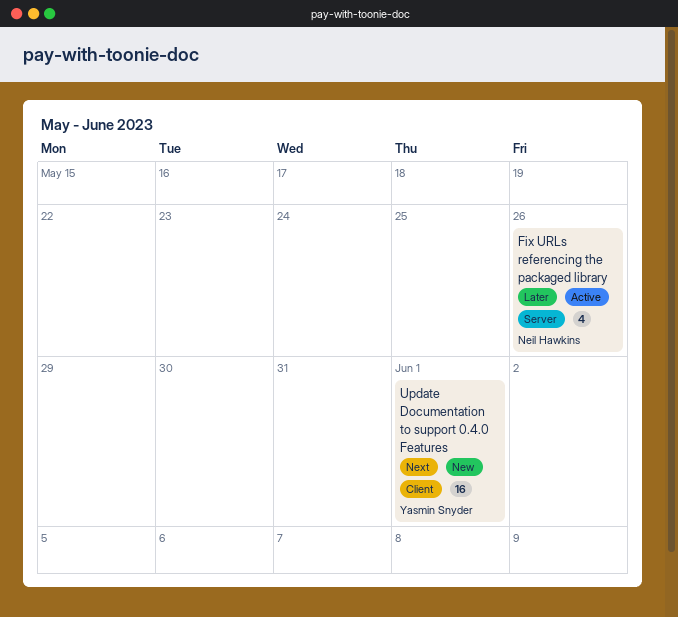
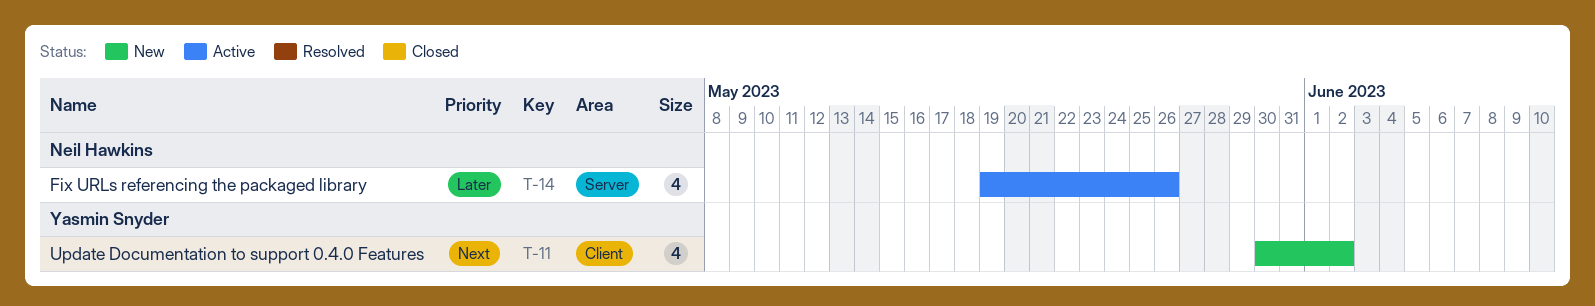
Update Documentation to support 0.4.0 Features, estimate: 16 -> 4
Update Documentation to support 0.4.0 Features, due: Jun 1 -> Jun 2

